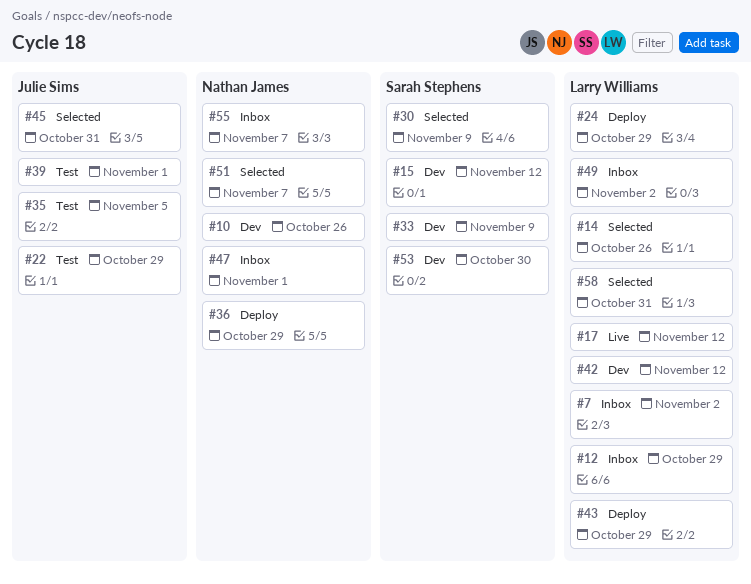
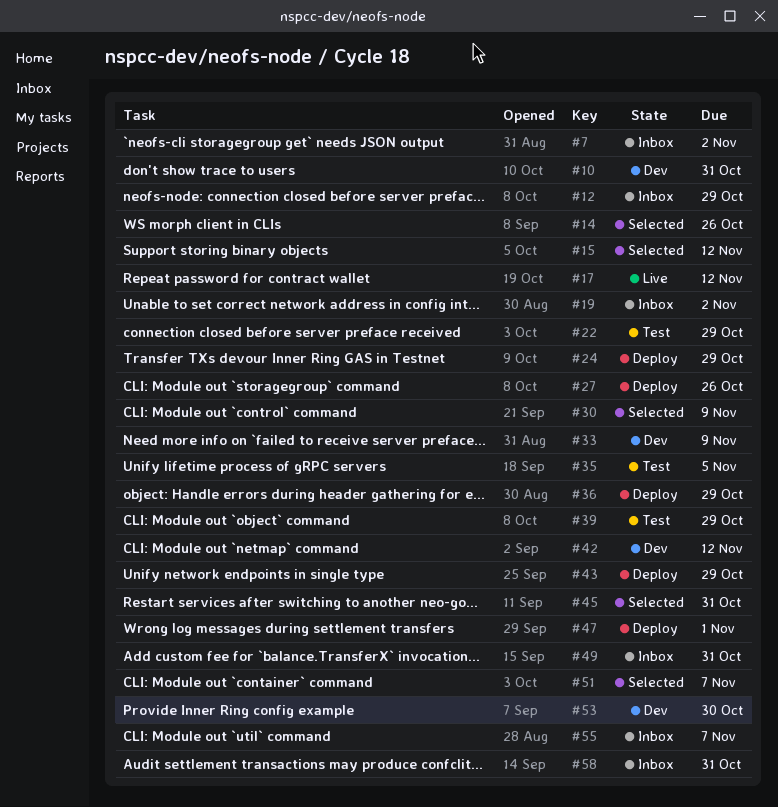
#10, due: Oct 26 -> Oct 31
#15, status: Dev -> Selected
#19: none -> present
#27: none -> present
#39, due: Nov 1 -> Oct 29
#47, status: Inbox -> Deploy
#49, due: Nov 2 -> Oct 31
#58, status: Selected -> Inbox

